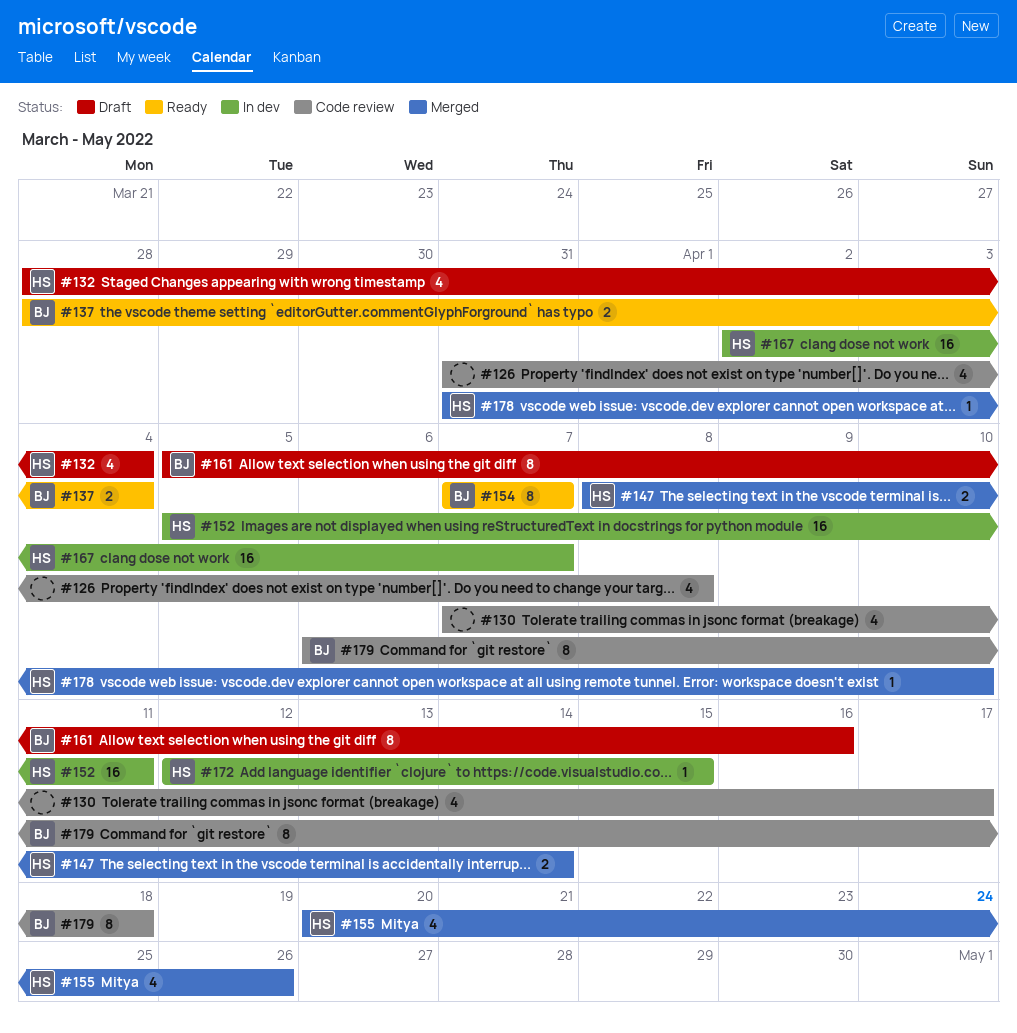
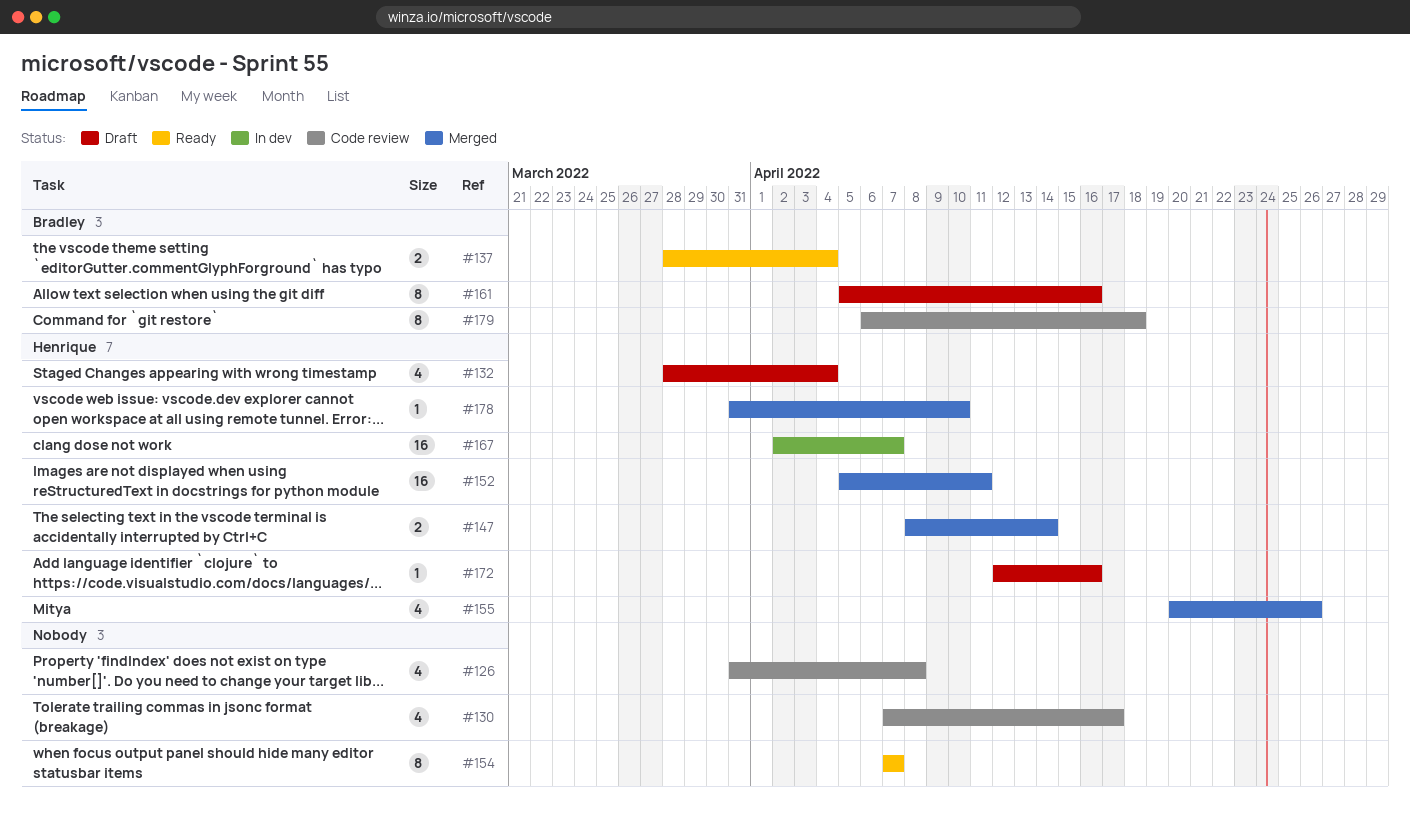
#152, status: In dev -> Merged
#154, owner: Bradley -> none
#172, status: In dev -> Draft
#172, due: Apr 15 -> Apr 16

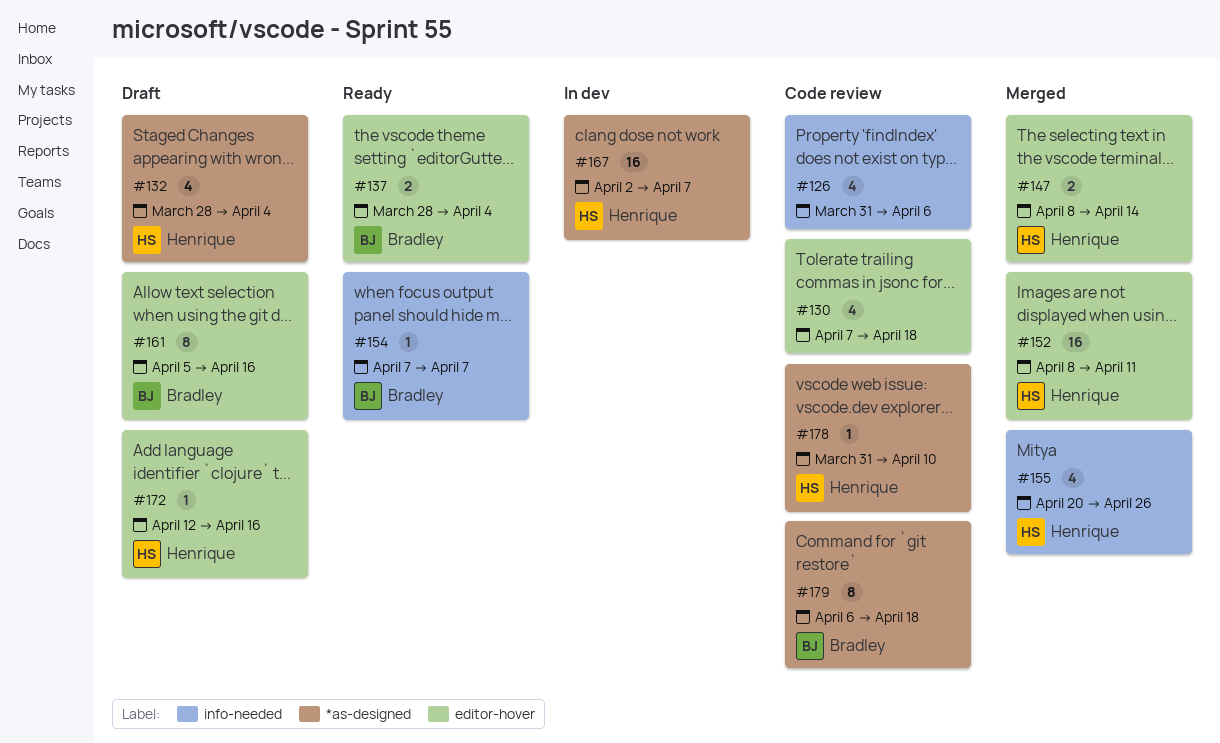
#126, due: Apr 8 -> Apr 6
#130, due: Apr 17 -> Apr 18
#152, start: Apr 5 -> Apr 8
#154, owner: none -> Bradley
#154, estimate: 8 -> 1
#178, status: Merged -> Code review

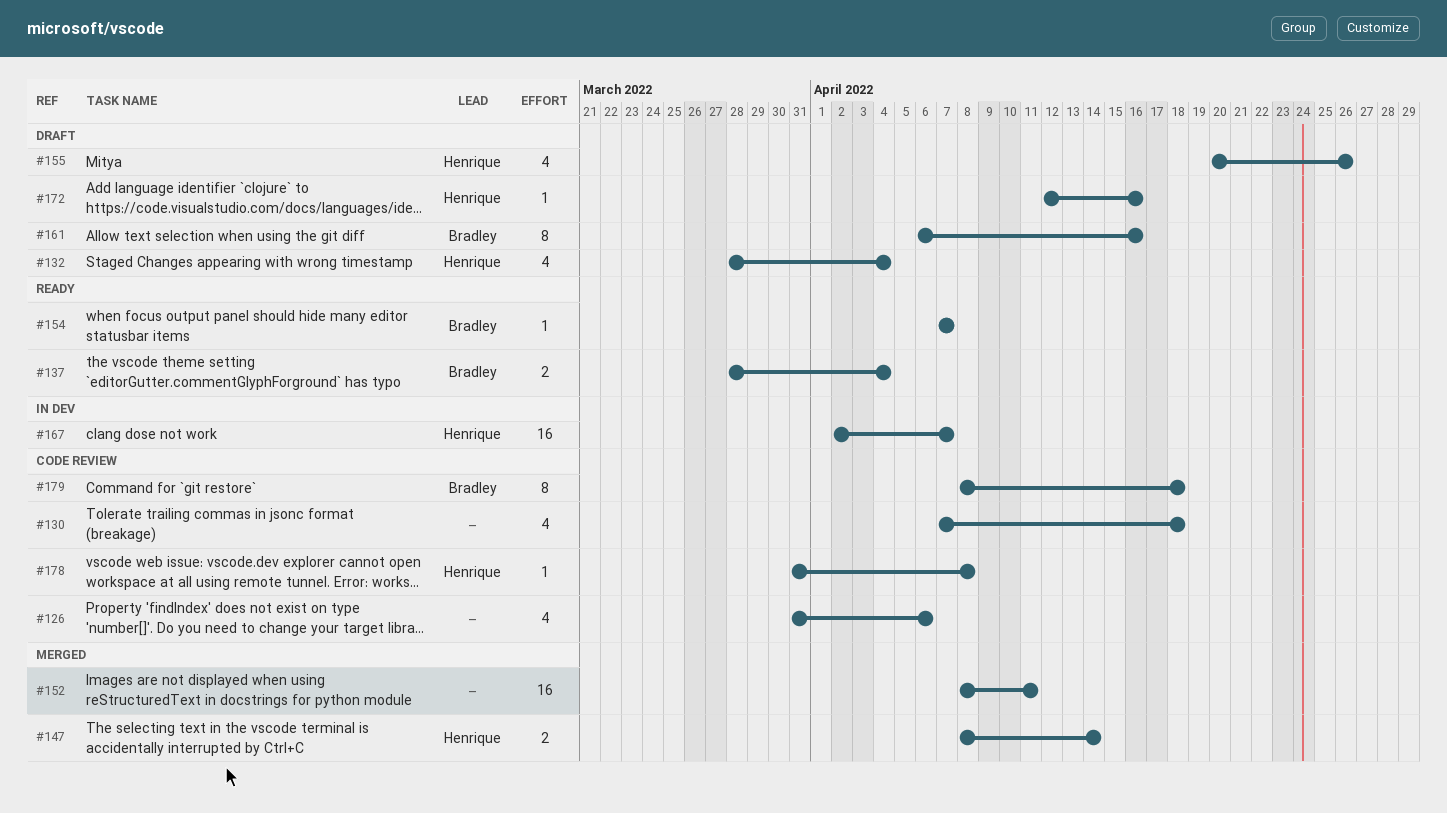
#152, owner: Henrique -> none
#155, status: Merged -> Draft
#161, start: Apr 5 -> Apr 6
#178, due: Apr 10 -> Apr 8
#179, start: Apr 6 -> Apr 8

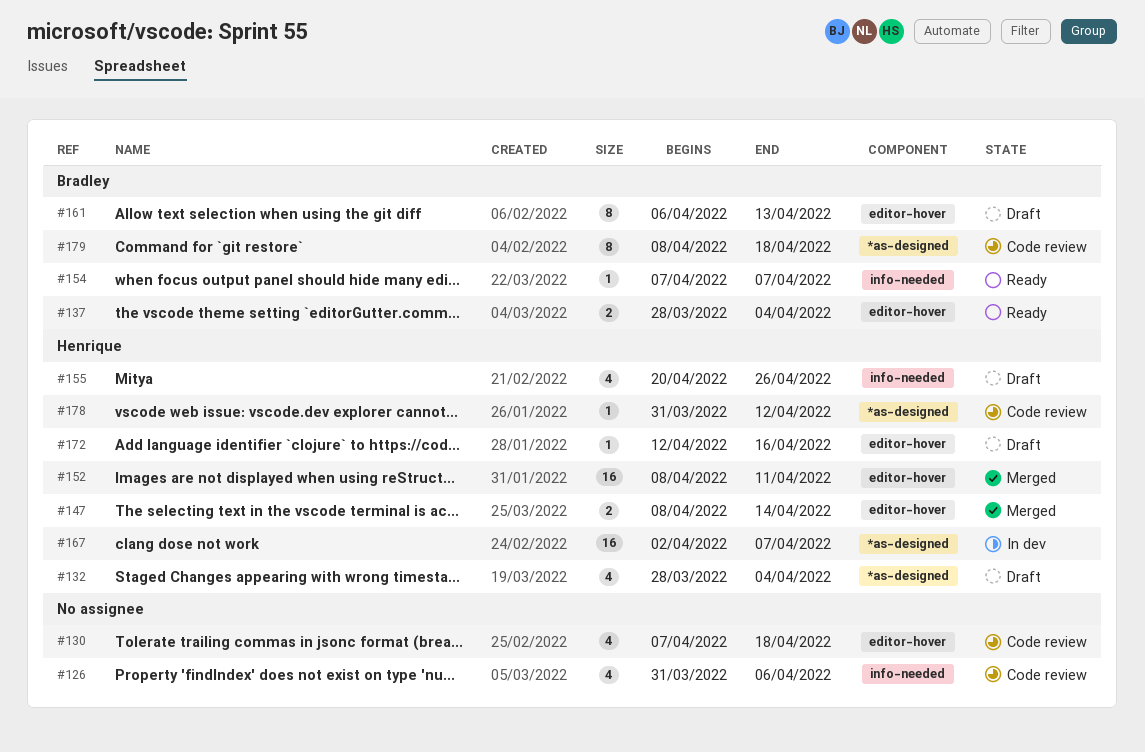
#152, owner: none -> Henrique
#161, due: Apr 16 -> Apr 13
#178, due: Apr 8 -> Apr 12

